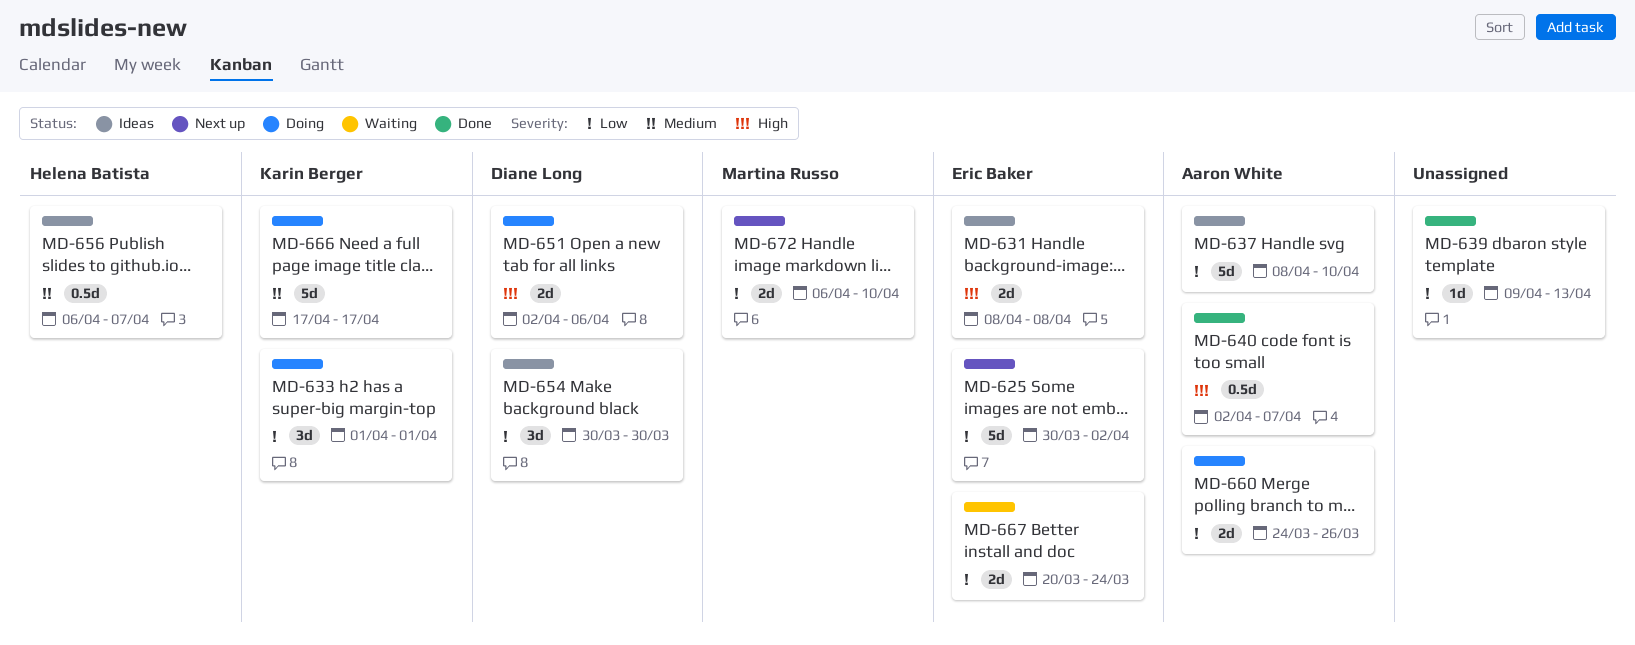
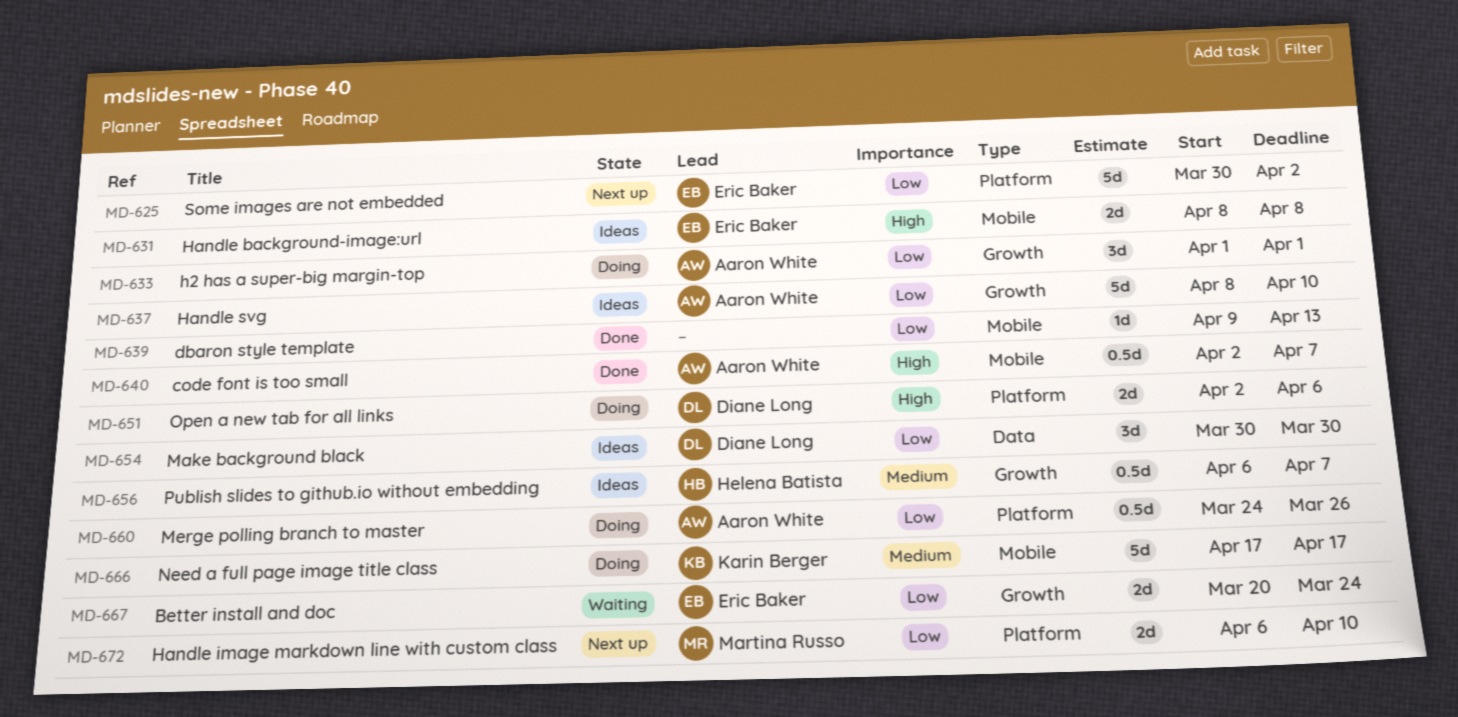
MD-633, owner: Karin Berger -> Aaron White
MD-660, estimate: 2d -> 0.5d

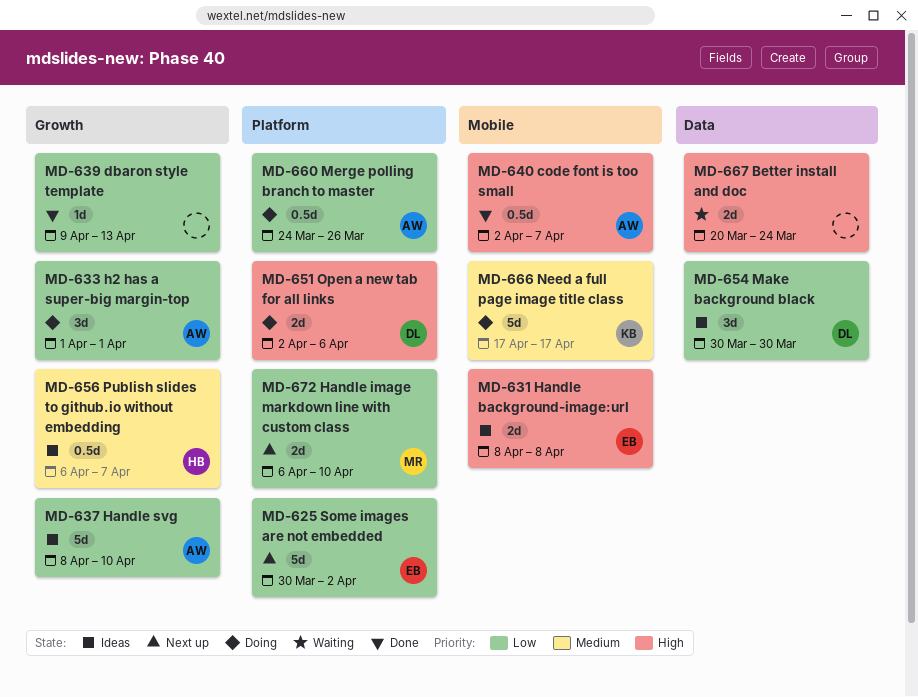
MD-639, label: Mobile -> Growth
MD-667, owner: Eric Baker -> none
MD-667, priority: Low -> High
MD-667, label: Growth -> Data

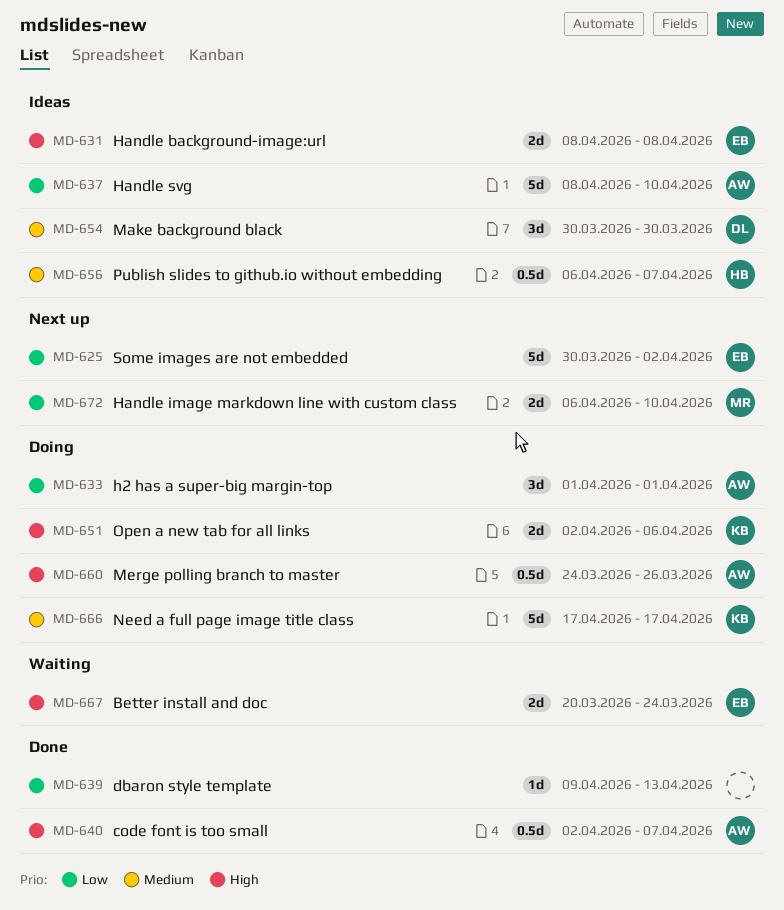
MD-651, owner: DL -> KB
MD-654, priority: Low -> Medium
MD-660, priority: Low -> High
MD-667, owner: none -> EB

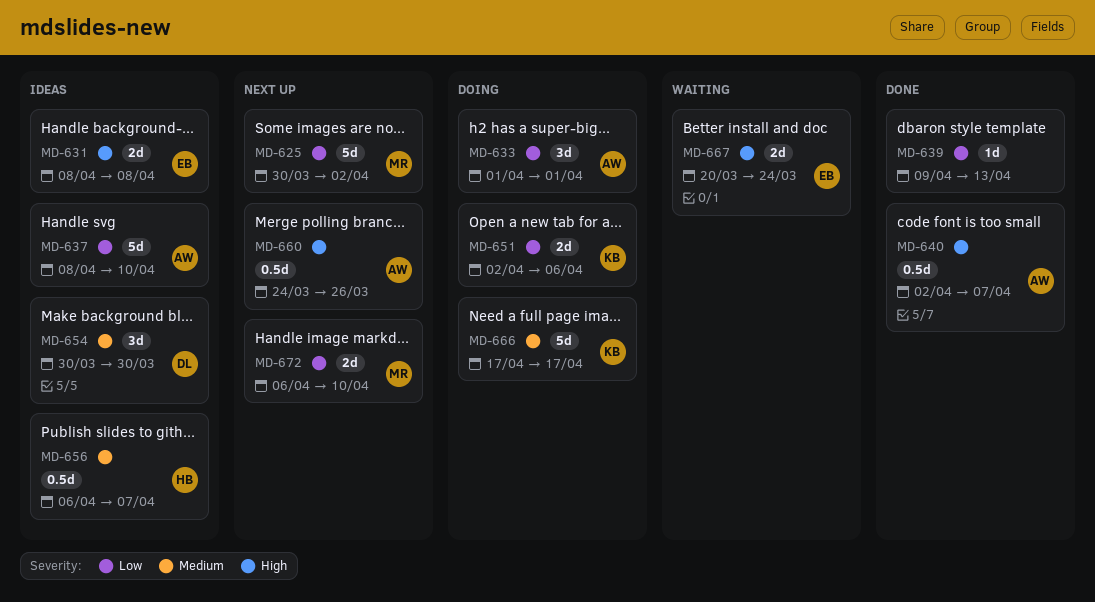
MD-625, owner: EB -> MR
MD-651, priority: High -> Low
MD-660, status: Doing -> Next up

